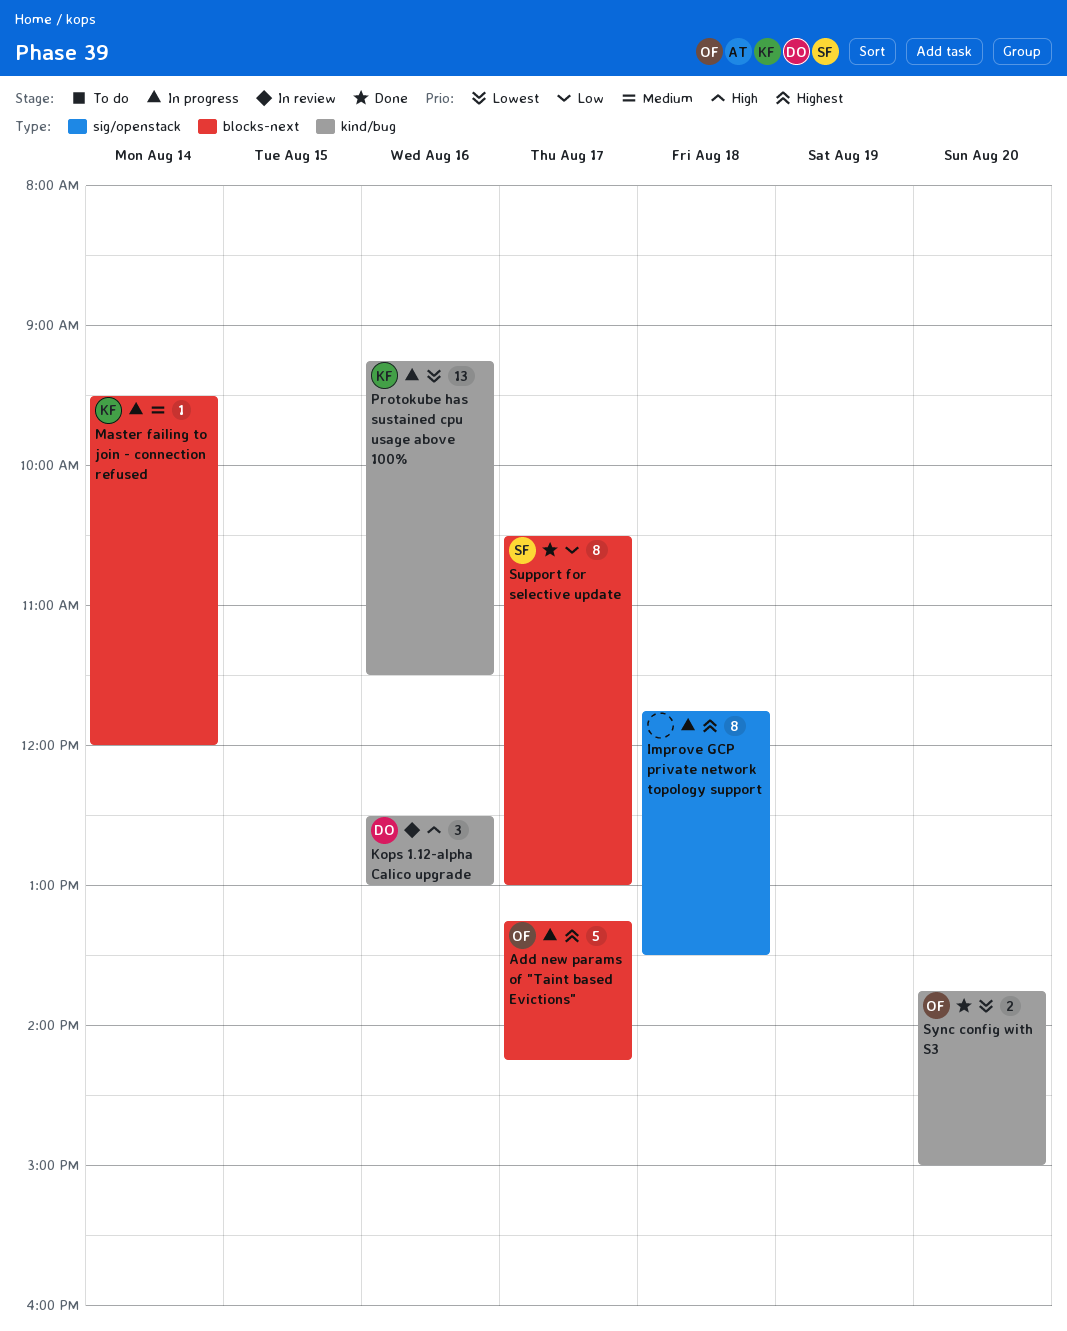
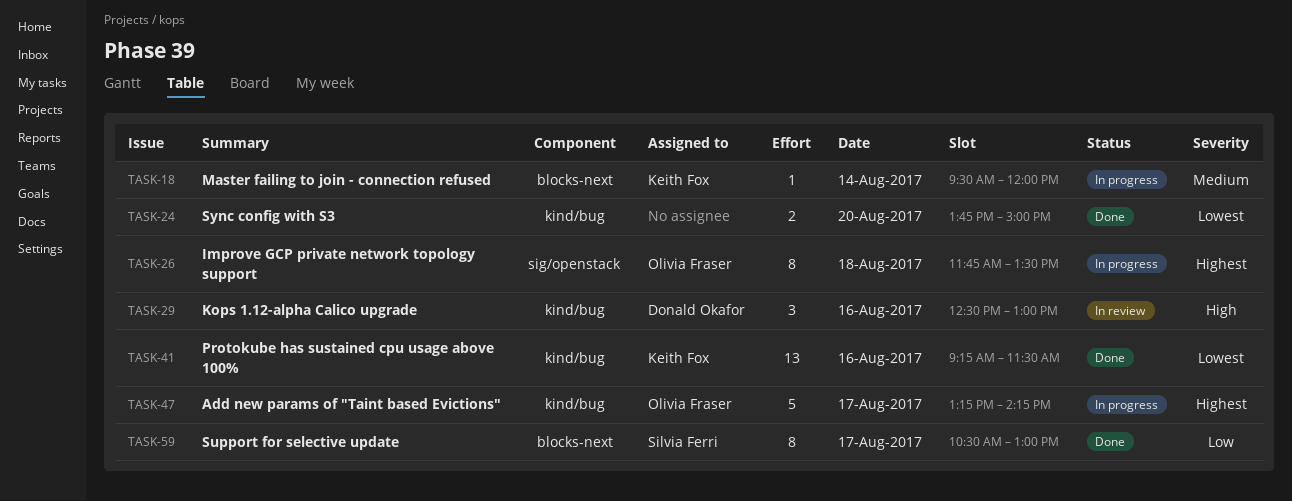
Add new params of "Taint based Evictions", label: blocks-next -> kind/bug
Improve GCP private network topology support, owner: none -> Olivia Fraser
Protokube has sustained cpu usage above 100%, status: In progress -> Done
Sync config with S3, owner: Olivia Fraser -> none

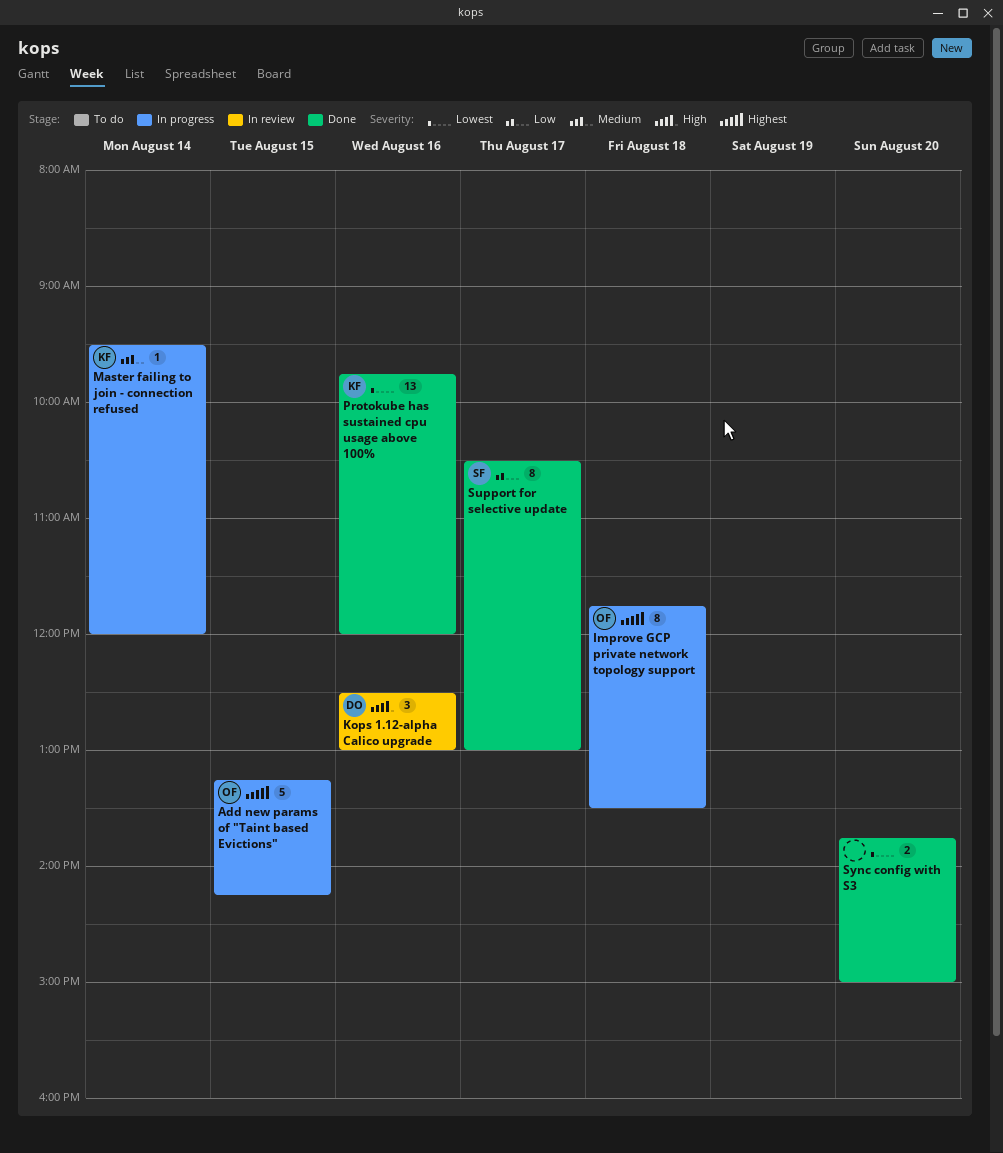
Add new params of "Taint based Evictions", day: Aug 17 -> Aug 15
Protokube has sustained cpu usage above 100%, begins: 09:15 -> 09:45
Protokube has sustained cpu usage above 100%, ends: 11:30 -> 12:00

